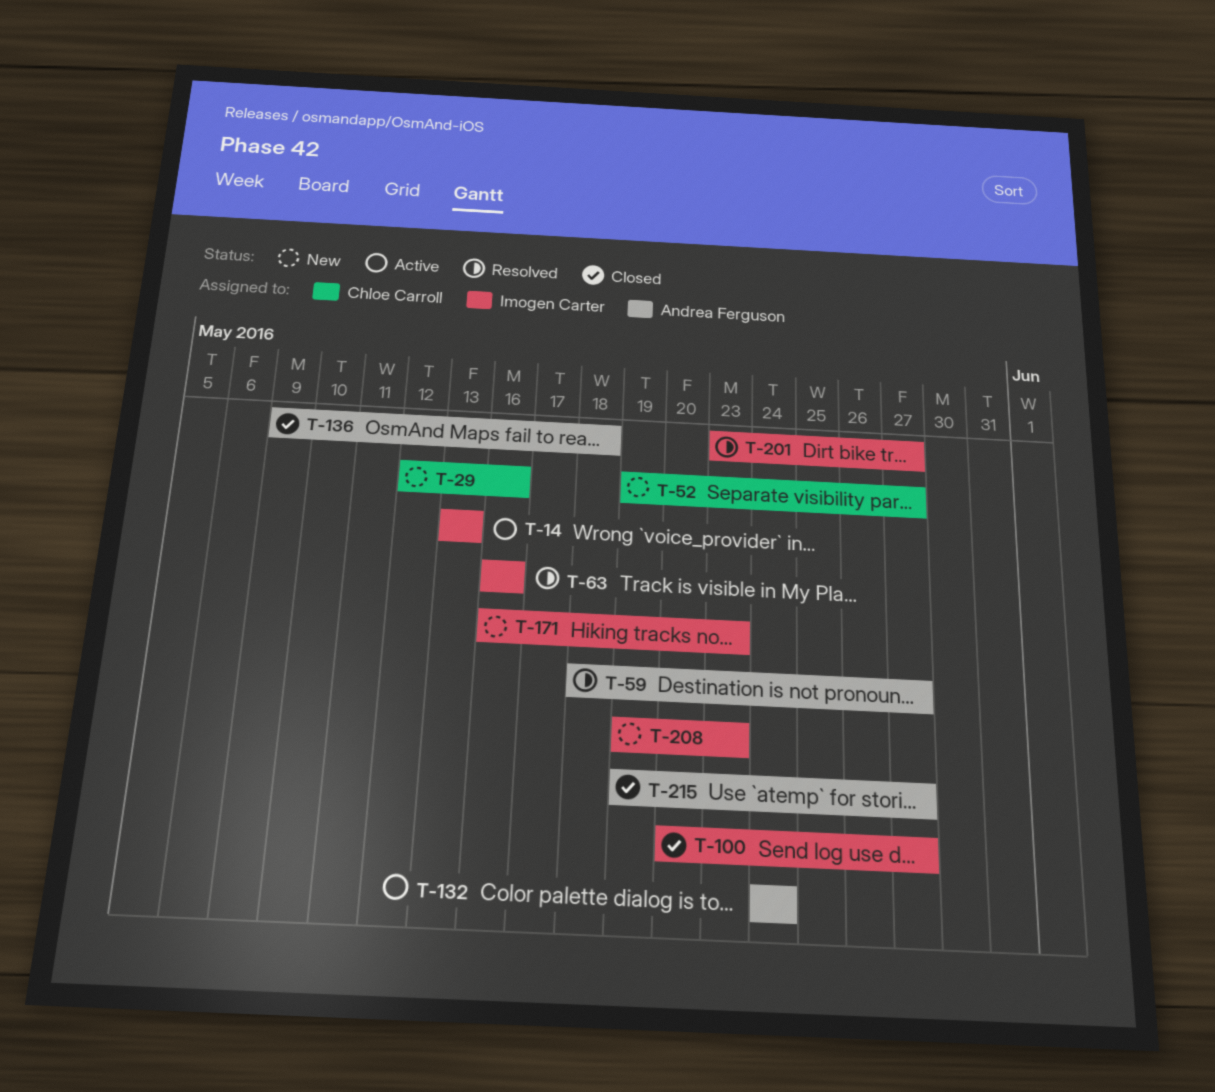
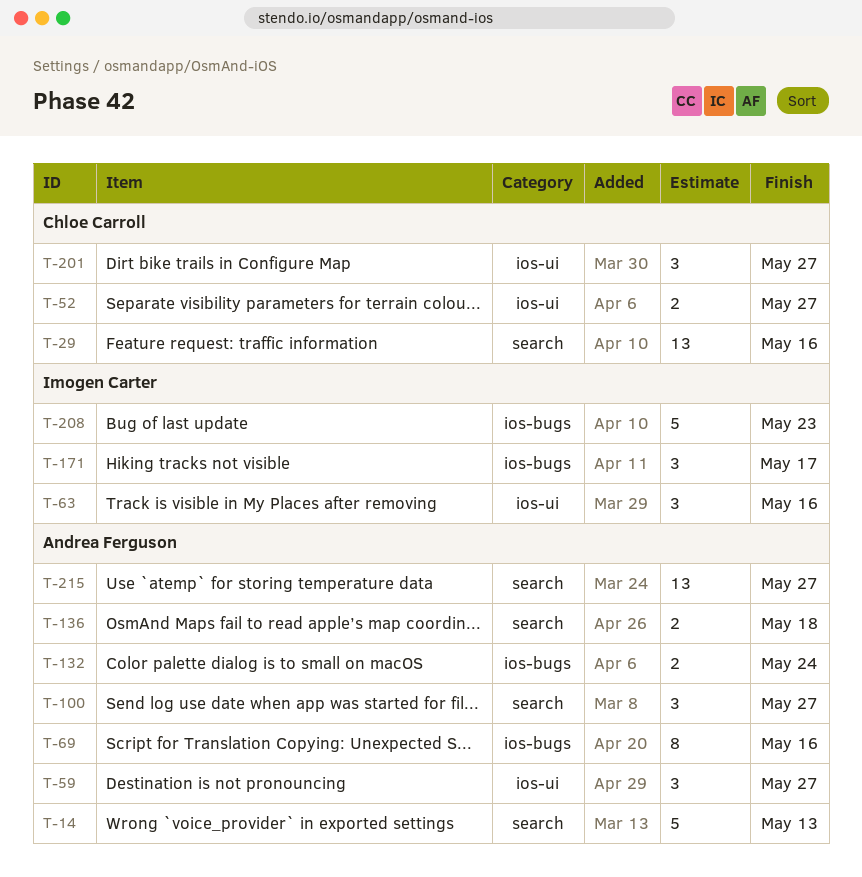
T-14, owner: Imogen Carter -> Andrea Ferguson
T-69: none -> present
T-100, owner: Imogen Carter -> Andrea Ferguson
T-171, due: May 23 -> May 17
T-201, owner: Imogen Carter -> Chloe Carroll

